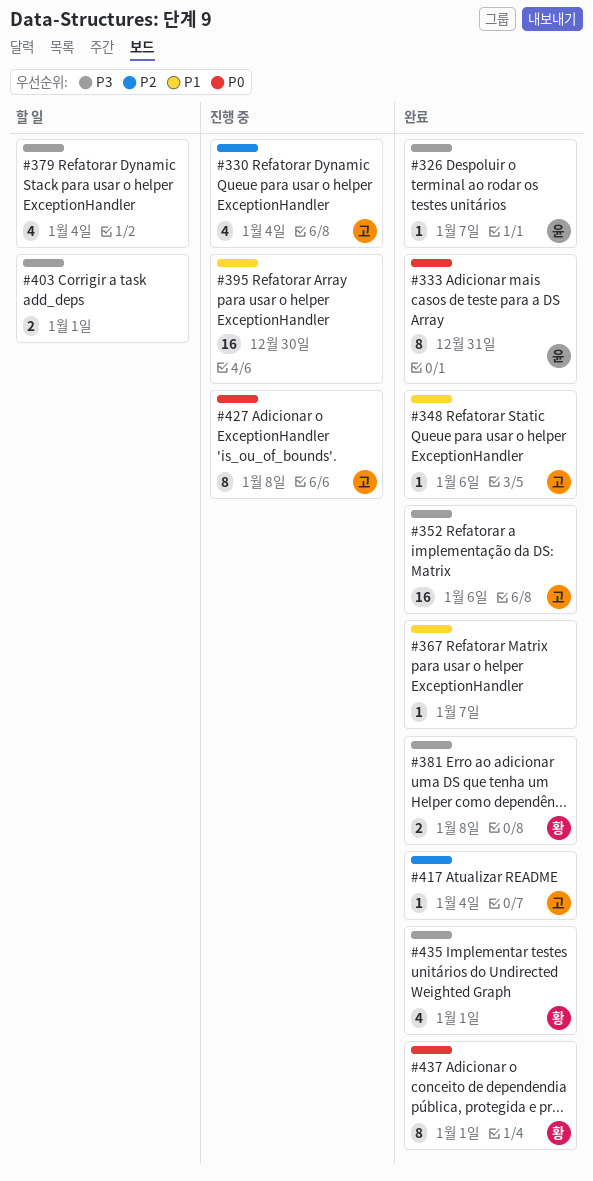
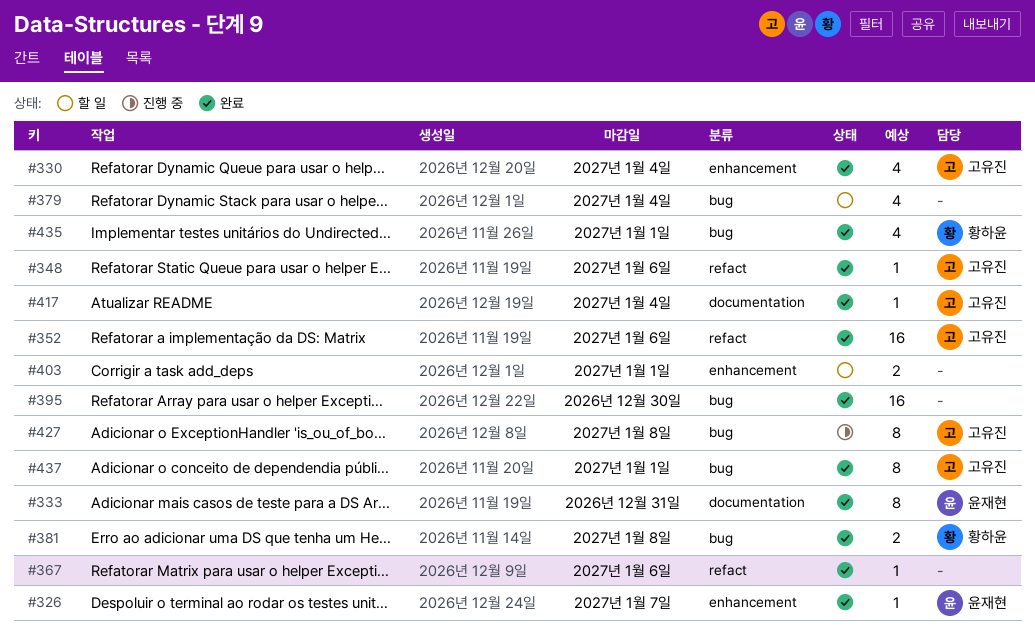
#330, status: 진행 중 -> 완료
#367, due: Jan 7 -> Jan 6
#395, status: 진행 중 -> 완료
#437, owner: 황하윤 -> 고유진

